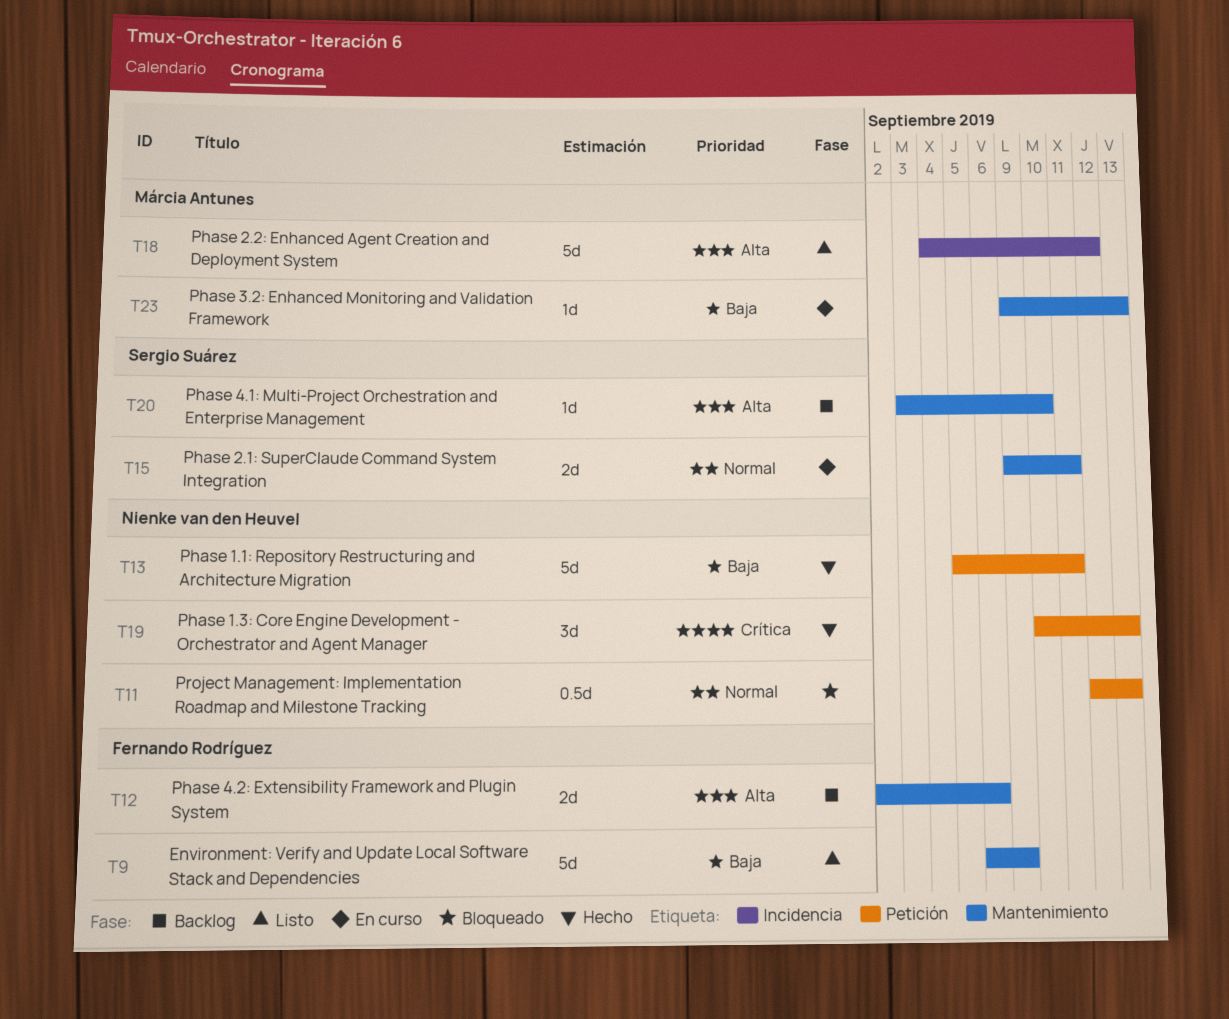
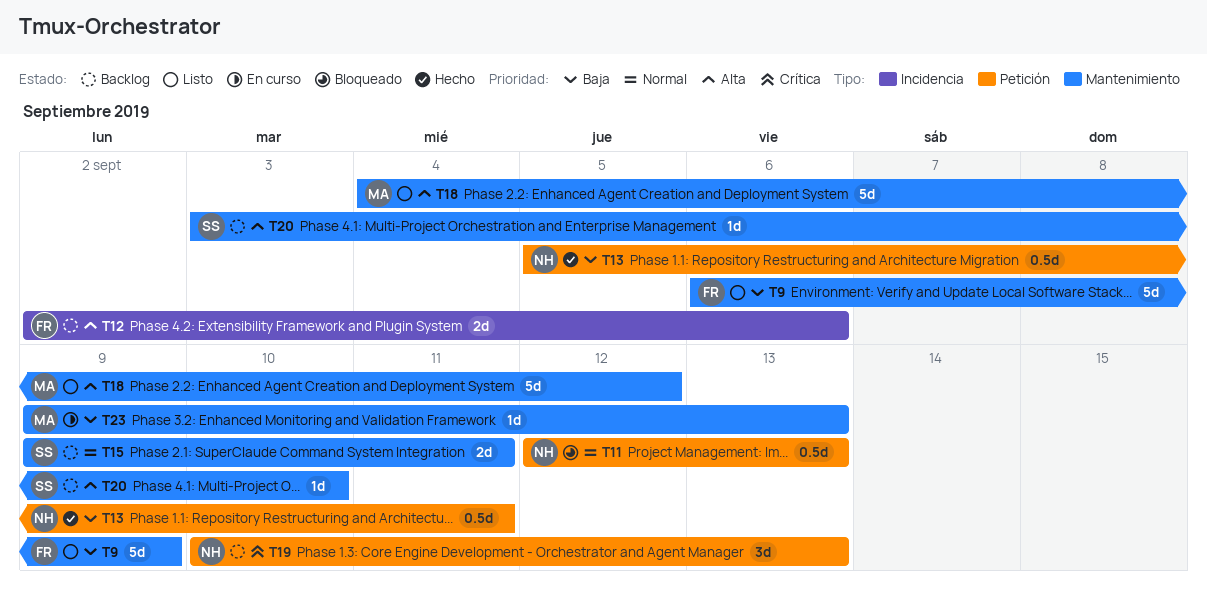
T12, label: Mantenimiento -> Incidencia
T13, estimate: 5d -> 0.5d
T15, status: En curso -> Backlog
T18, label: Incidencia -> Mantenimiento
T19, status: Hecho -> Backlog

